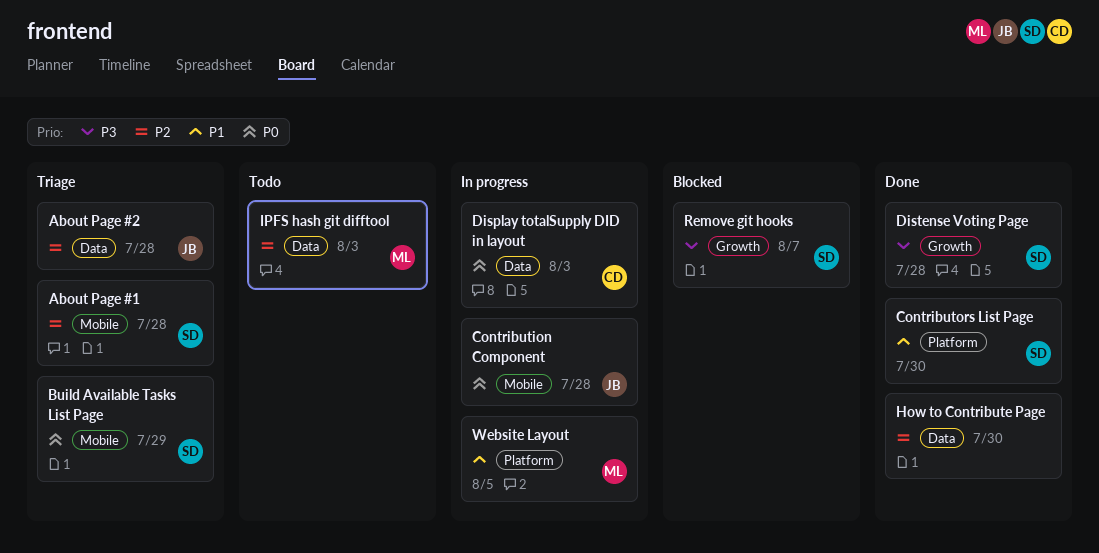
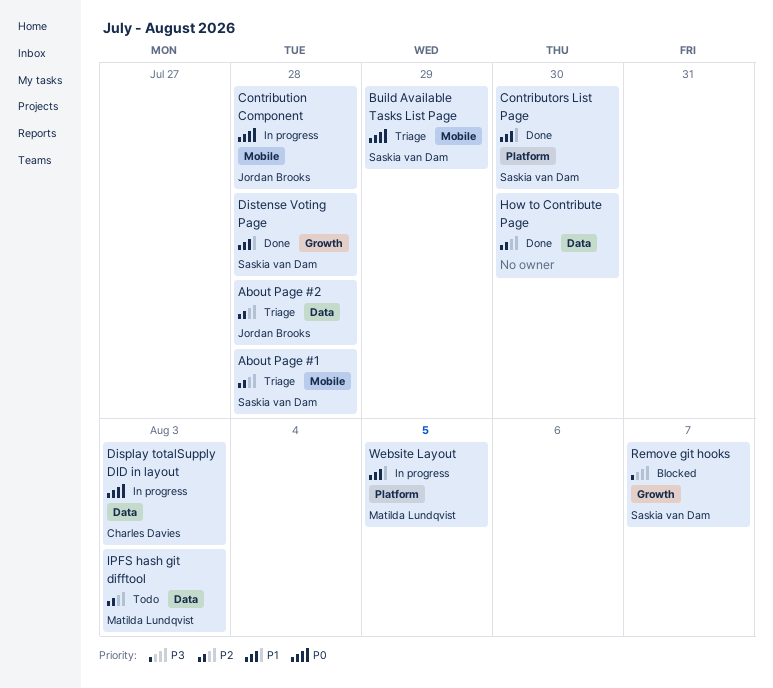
Distense Voting Page, priority: P3 -> P1

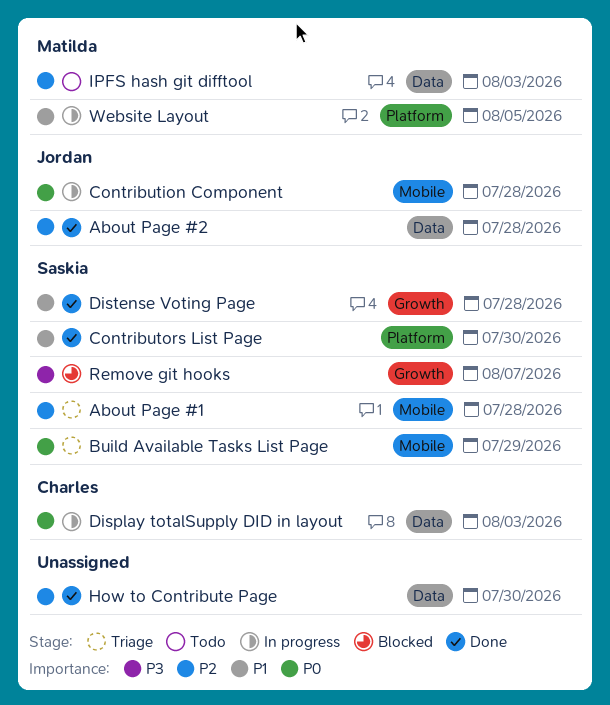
About Page #2, status: Triage -> Done

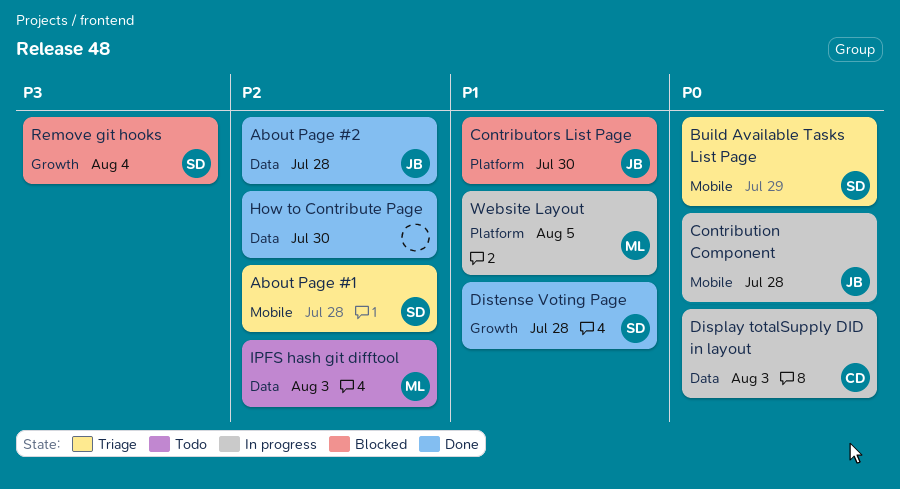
Contributors List Page, status: Done -> Blocked
Contributors List Page, owner: Saskia -> Jordan
Remove git hooks, due: Aug 7 -> Aug 4

